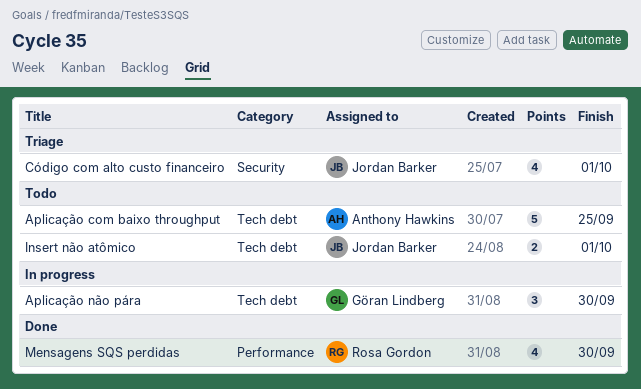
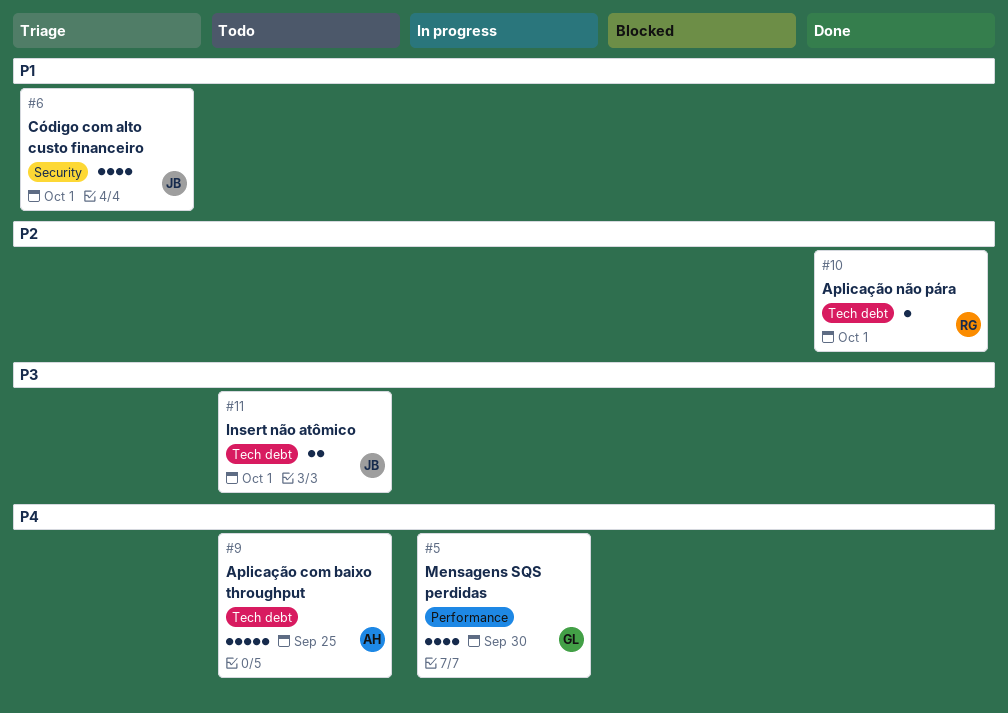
Aplicação não pára, status: In progress -> Done
Aplicação não pára, owner: Göran Lindberg -> Rosa Gordon
Aplicação não pára, estimate: 3 -> 1
Aplicação não pára, due: Sep 30 -> Oct 1
Mensagens SQS perdidas, status: Done -> In progress
Mensagens SQS perdidas, owner: Rosa Gordon -> Göran Lindberg

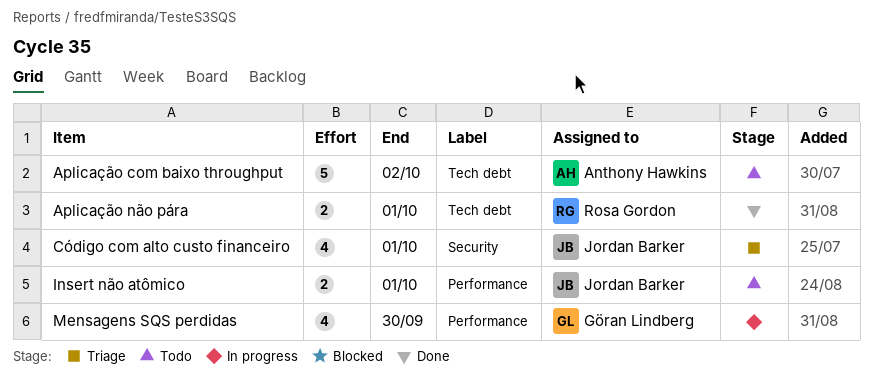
Aplicação com baixo throughput, due: Sep 25 -> Oct 2
Aplicação não pára, estimate: 1 -> 2
Insert não atômico, label: Tech debt -> Performance

